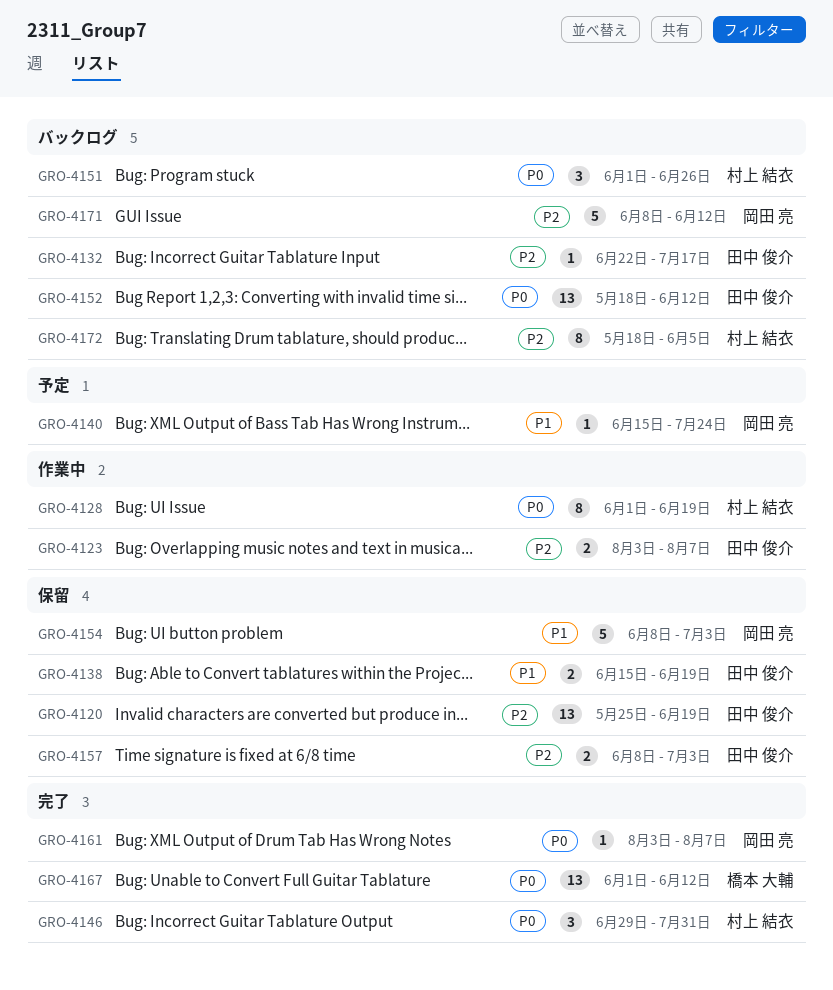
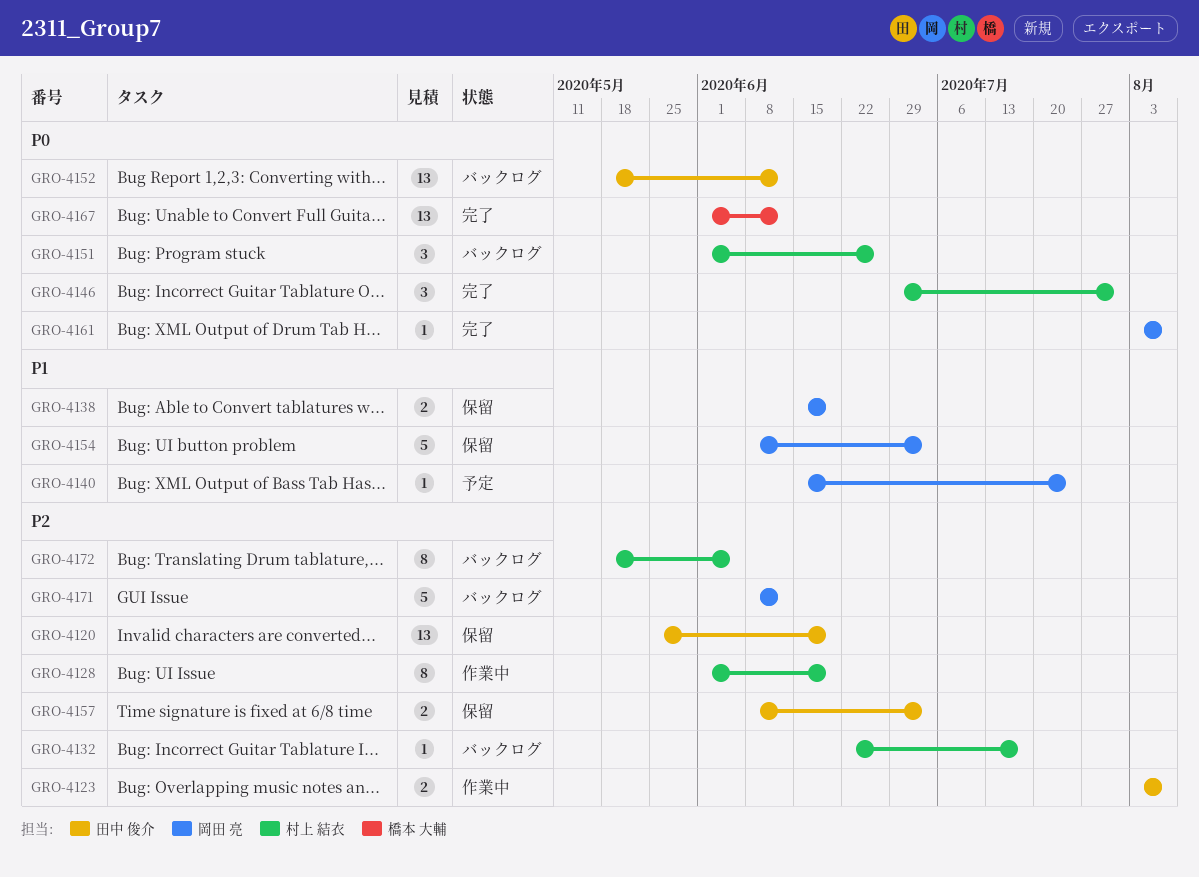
GRO-4128, priority: P0 -> P2
GRO-4132, owner: 田中 俊介 -> 村上 結衣
GRO-4138, owner: 田中 俊介 -> 岡田 亮

